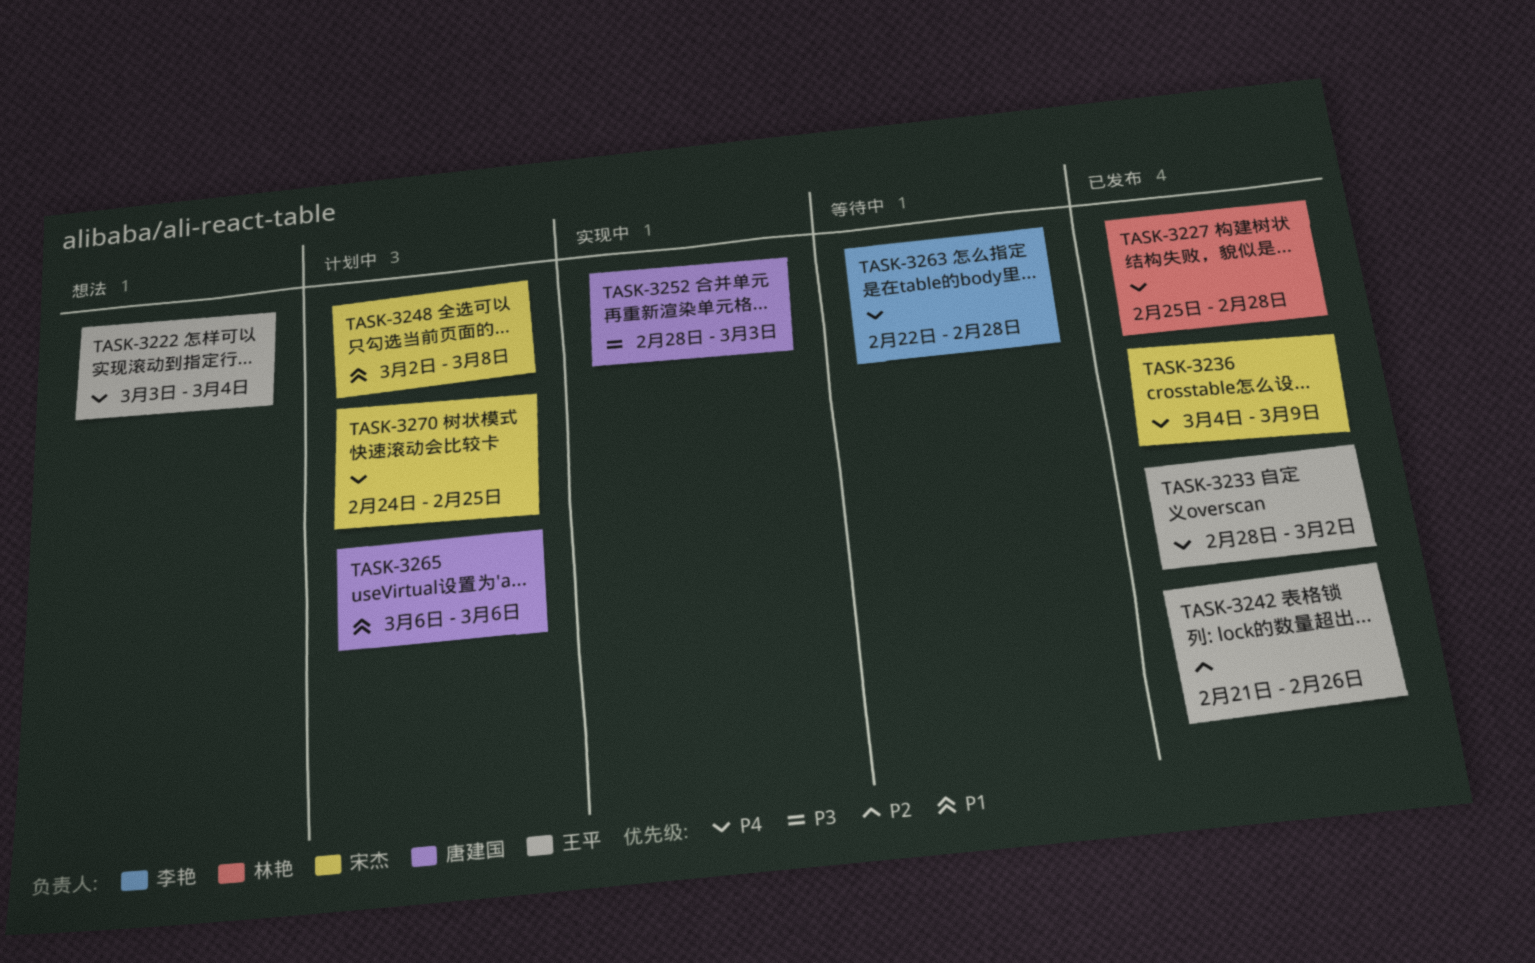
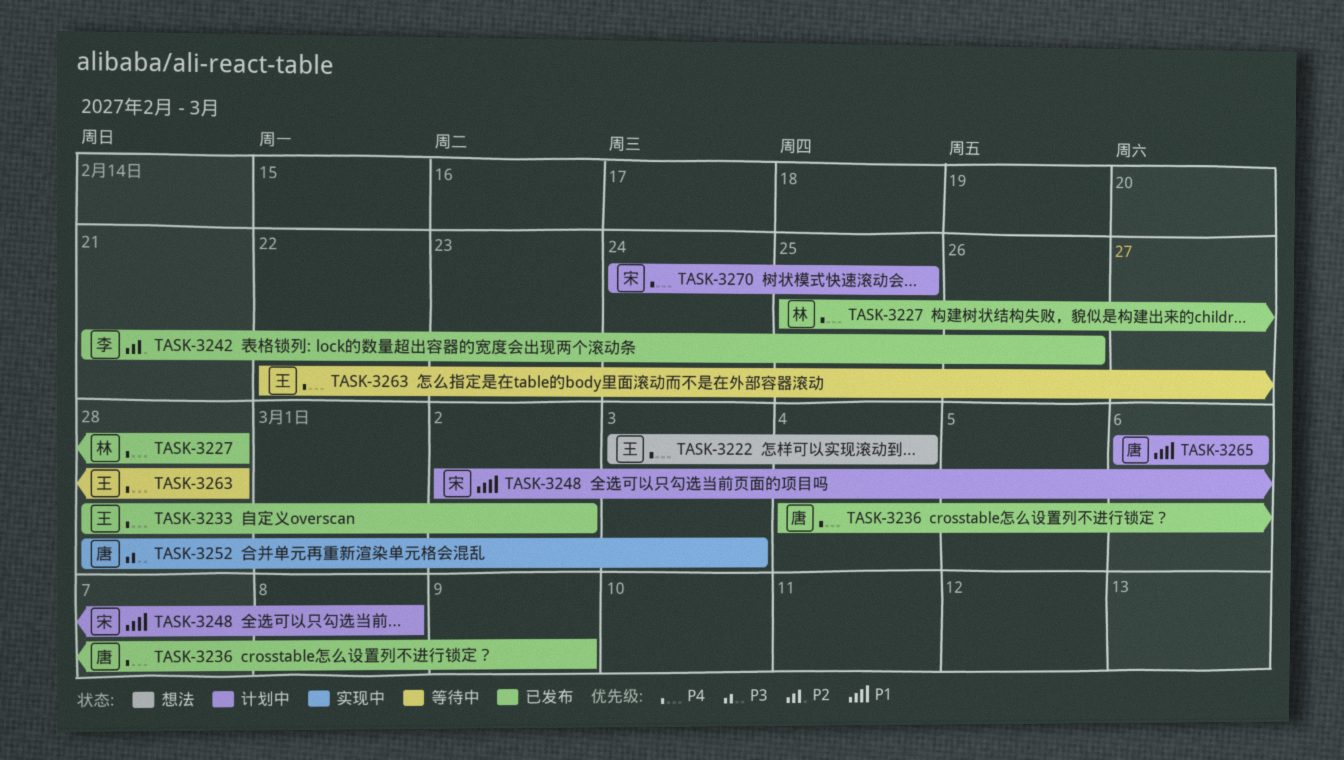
TASK-3236, owner: 宋杰 -> 唐建国
TASK-3242, owner: 王平 -> 李艳
TASK-3263, owner: 李艳 -> 王平

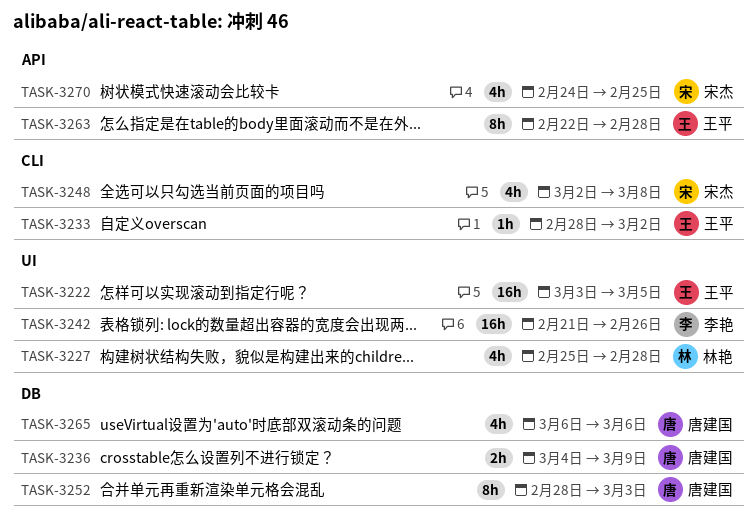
TASK-3222, due: Mar 4 -> Mar 5

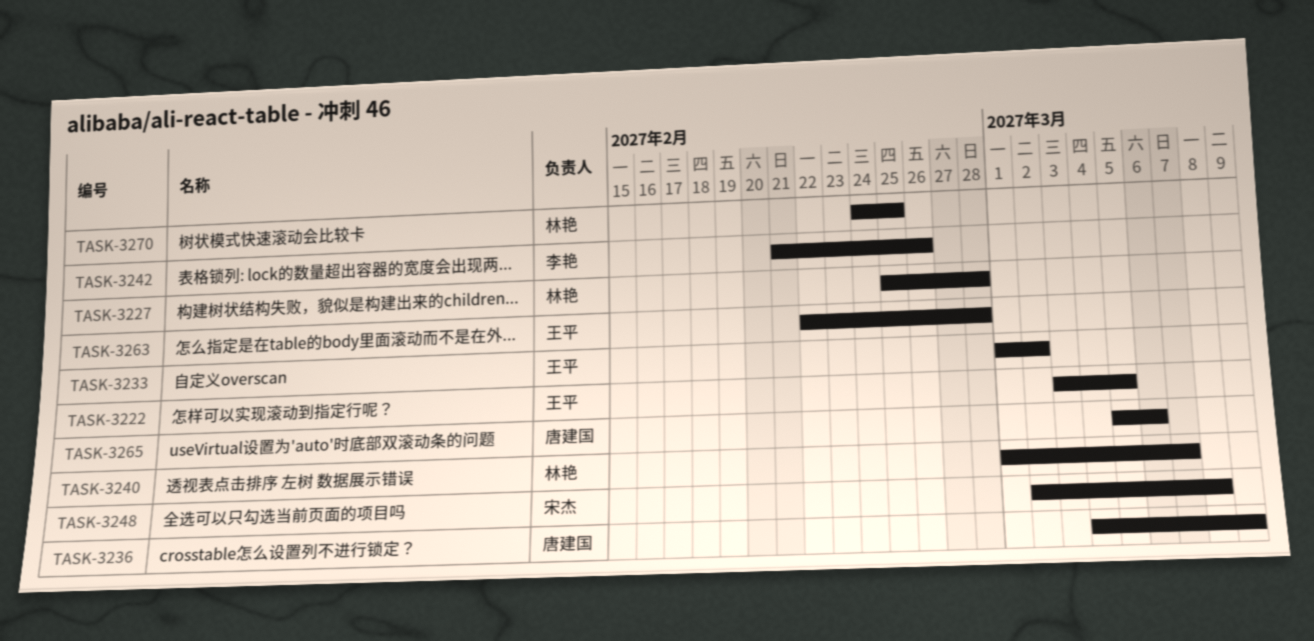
TASK-3233, start: Feb 28 -> Mar 1
TASK-3240: none -> present
TASK-3252: present -> none
TASK-3265, start: Mar 6 -> Mar 5
TASK-3270, owner: 宋杰 -> 林艳

